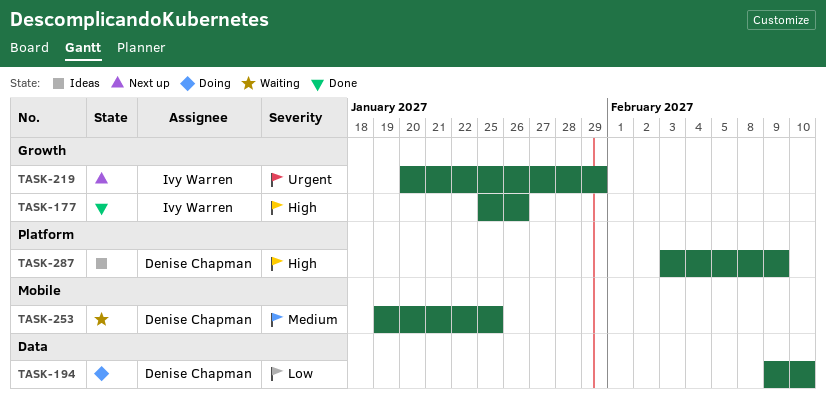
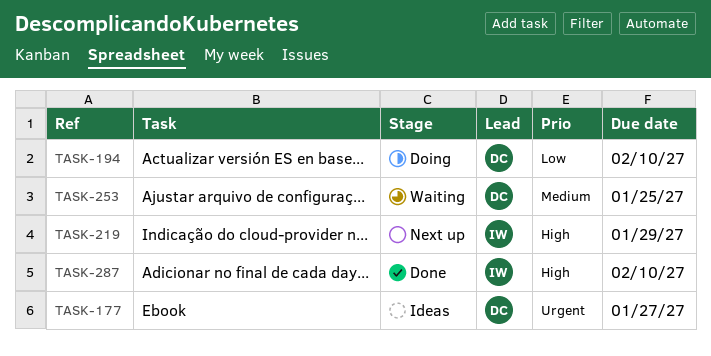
TASK-177, status: Done -> Ideas
TASK-177, owner: Ivy Warren -> Denise Chapman
TASK-177, priority: High -> Urgent
TASK-177, due: Jan 26 -> Jan 27
TASK-219, priority: Urgent -> High
TASK-287, status: Ideas -> Done
TASK-287, owner: Denise Chapman -> Ivy Warren
TASK-287, due: Feb 9 -> Feb 10

